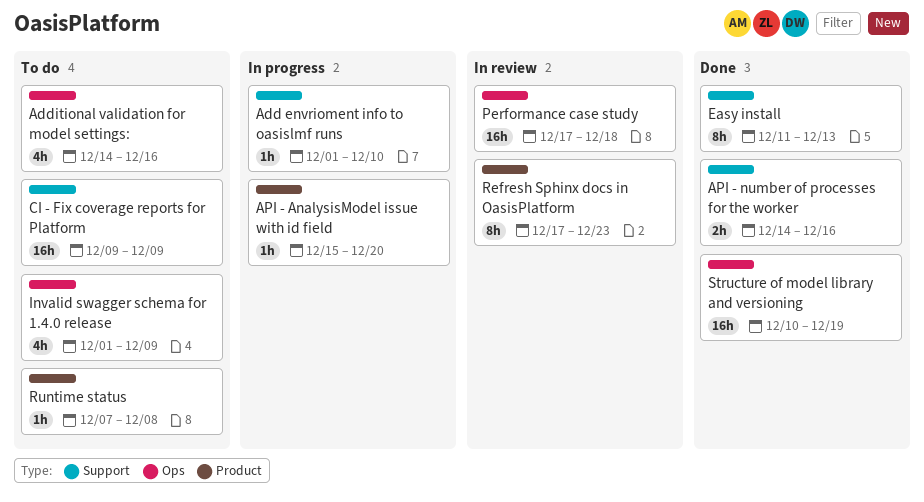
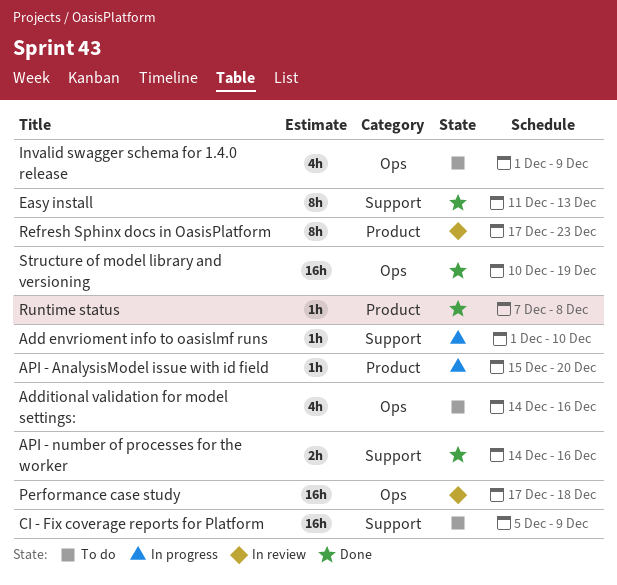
CI - Fix coverage reports for Platform, start: Dec 9 -> Dec 5
Runtime status, status: To do -> Done

